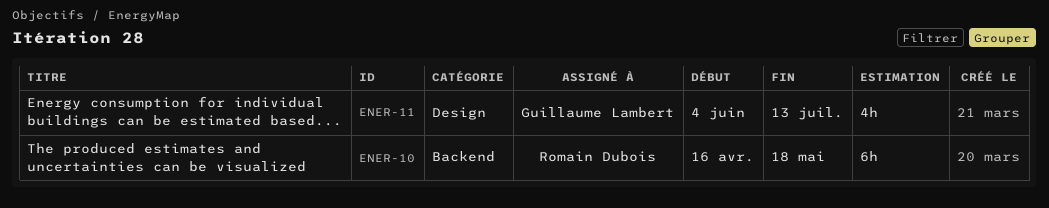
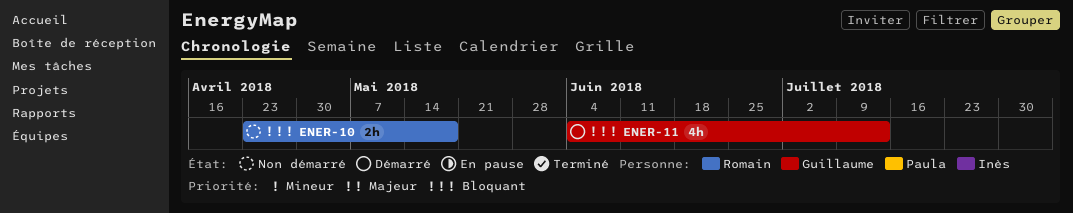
ENER-10, estimate: 6h -> 2h
ENER-10, start: Apr 16 -> Apr 23

